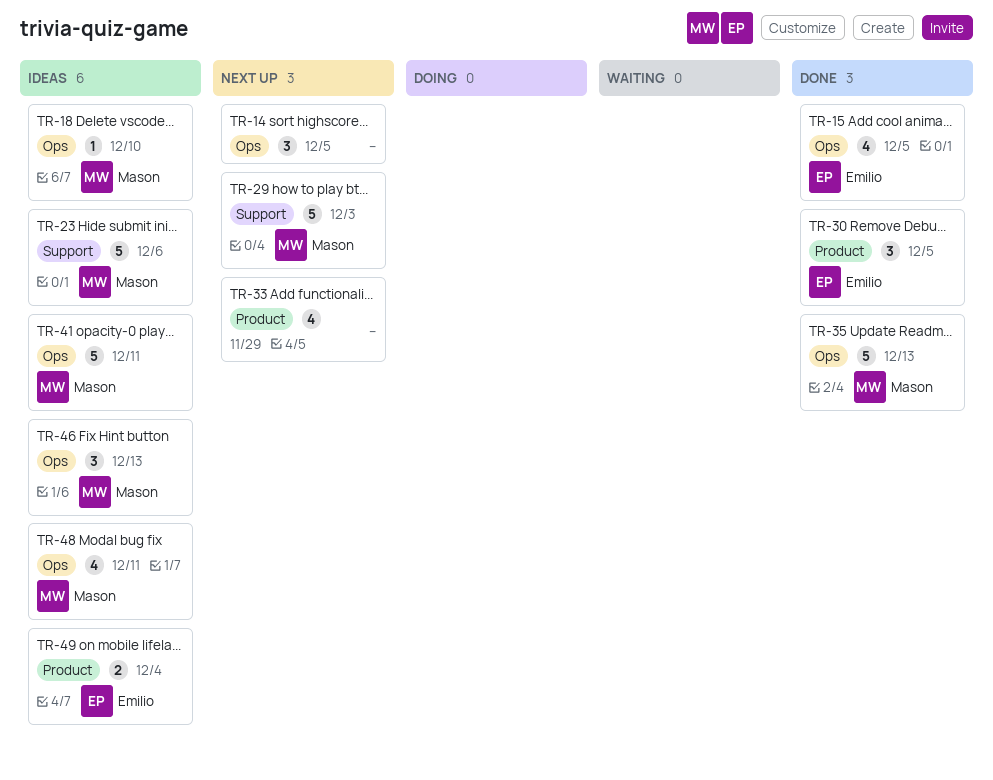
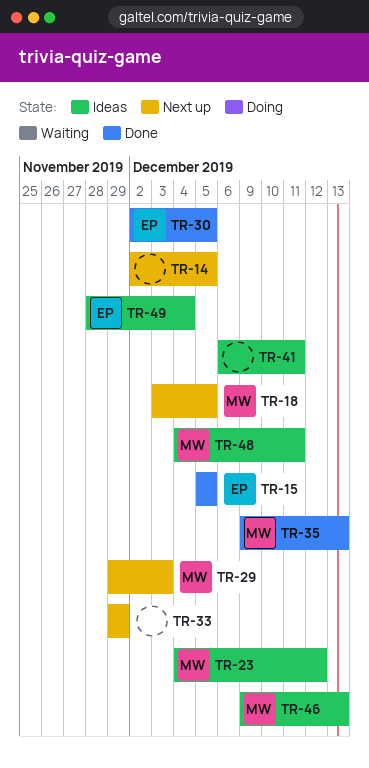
TR-18, status: Ideas -> Next up
TR-18, due: Dec 10 -> Dec 5
TR-23, due: Dec 6 -> Dec 12
TR-41, owner: Mason -> none

